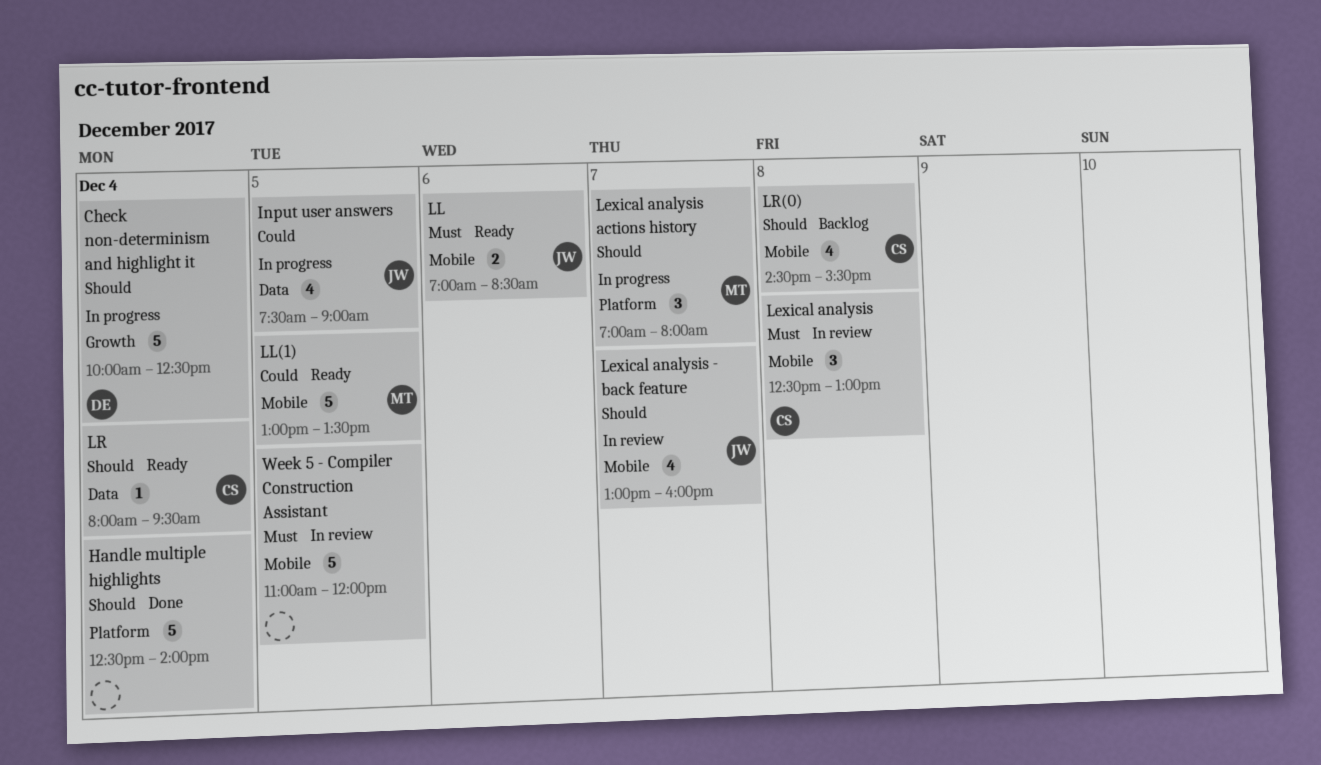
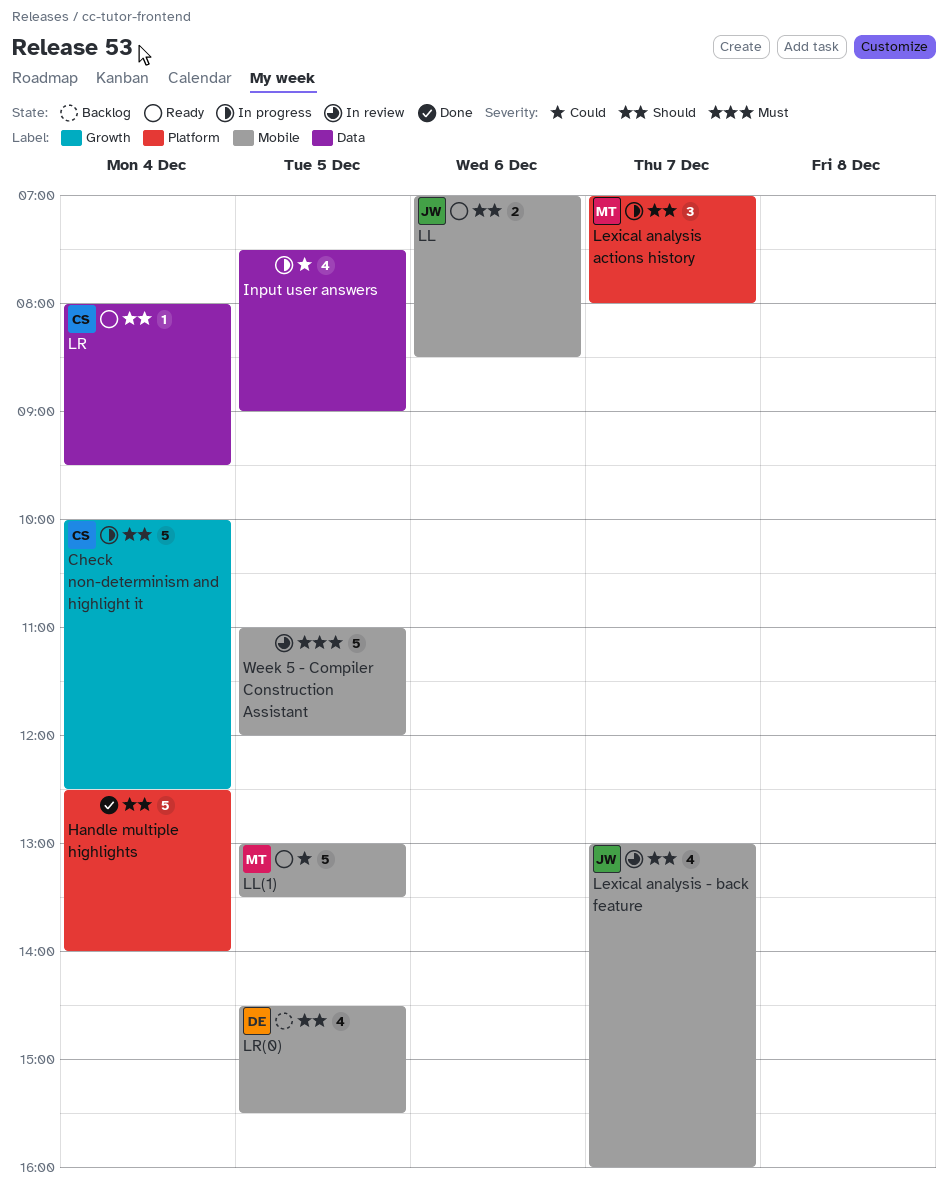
Check non-determinism and highlight it, owner: DE -> CS
Input user answers, owner: JW -> none
Lexical analysis: present -> none
LL, priority: Must -> Should
LR(0), owner: CS -> DE
LR(0), day: Dec 8 -> Dec 5

